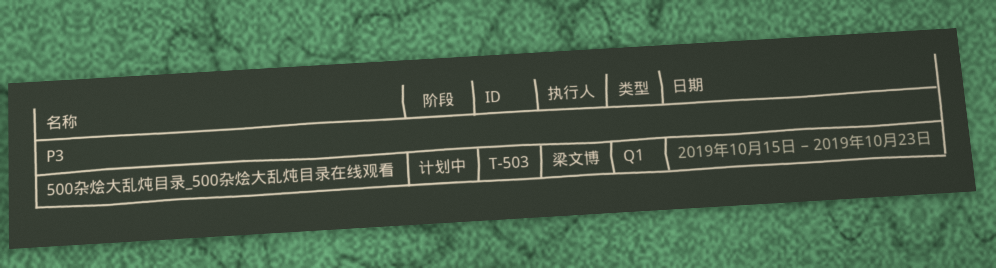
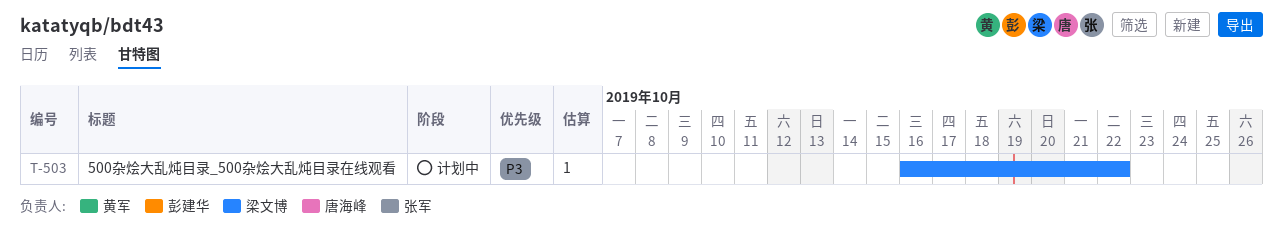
T-503, start: Oct 15 -> Oct 16
T-503, due: Oct 23 -> Oct 22

